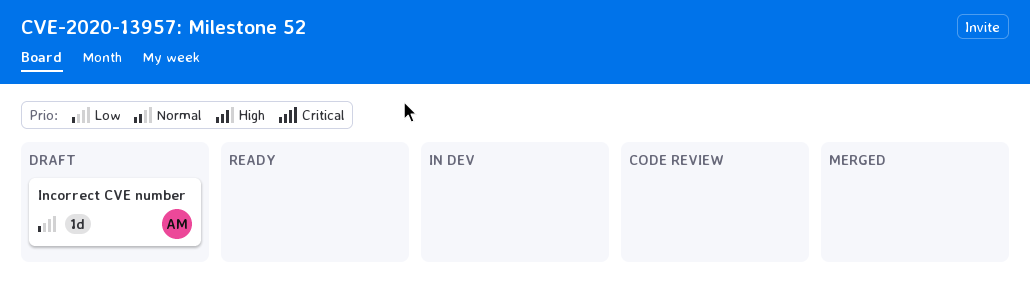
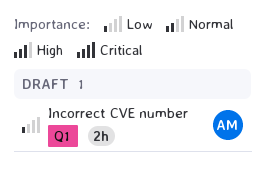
Incorrect CVE number, estimate: 1d -> 2h

